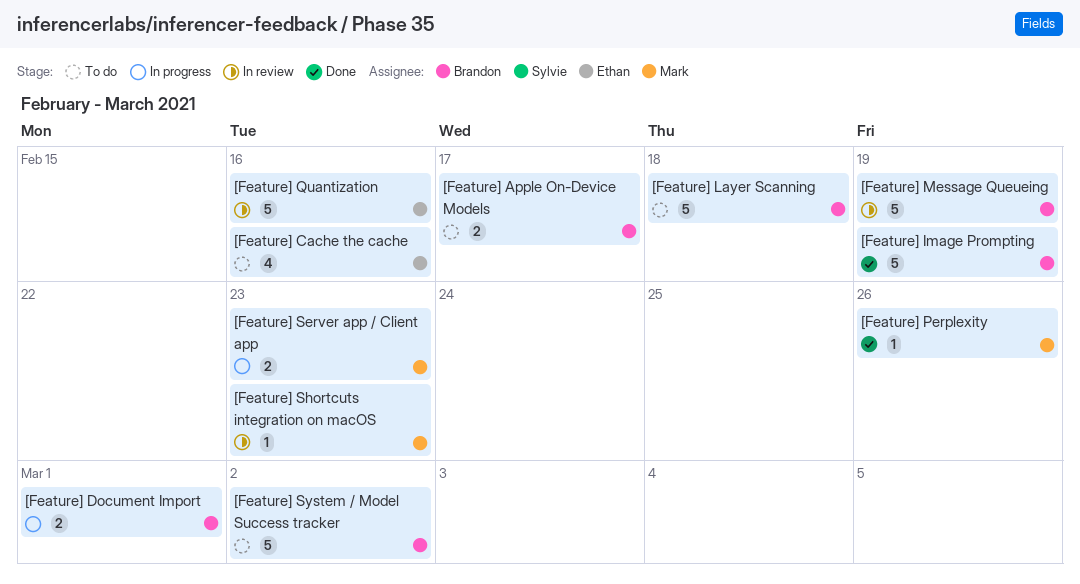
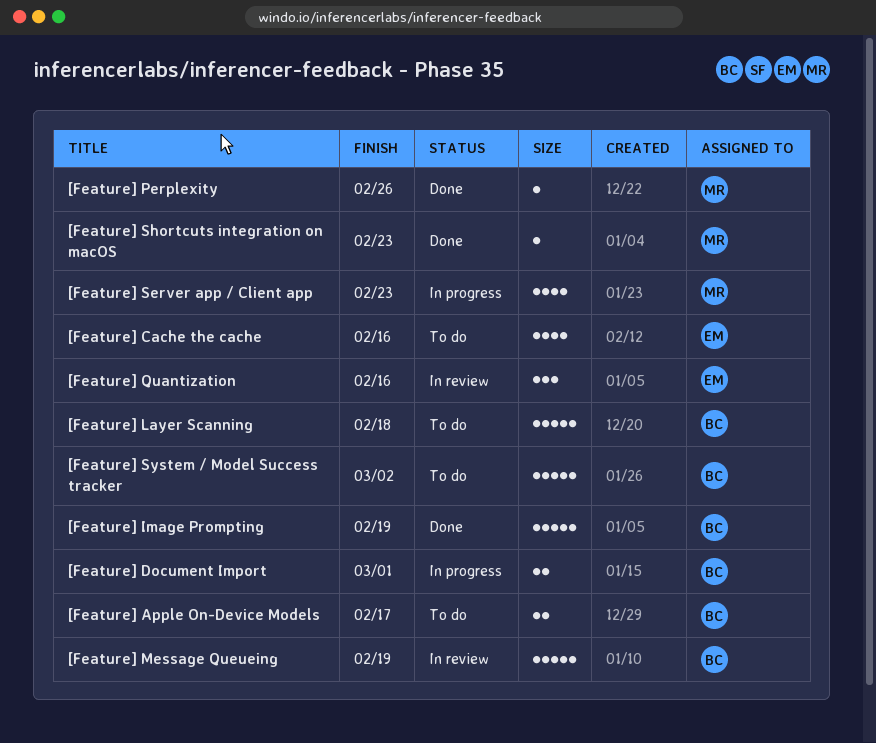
[Feature] Quantization, estimate: 5 -> 3
[Feature] Server app / Client app, estimate: 2 -> 4
[Feature] Shortcuts integration on macOS, status: In review -> Done

